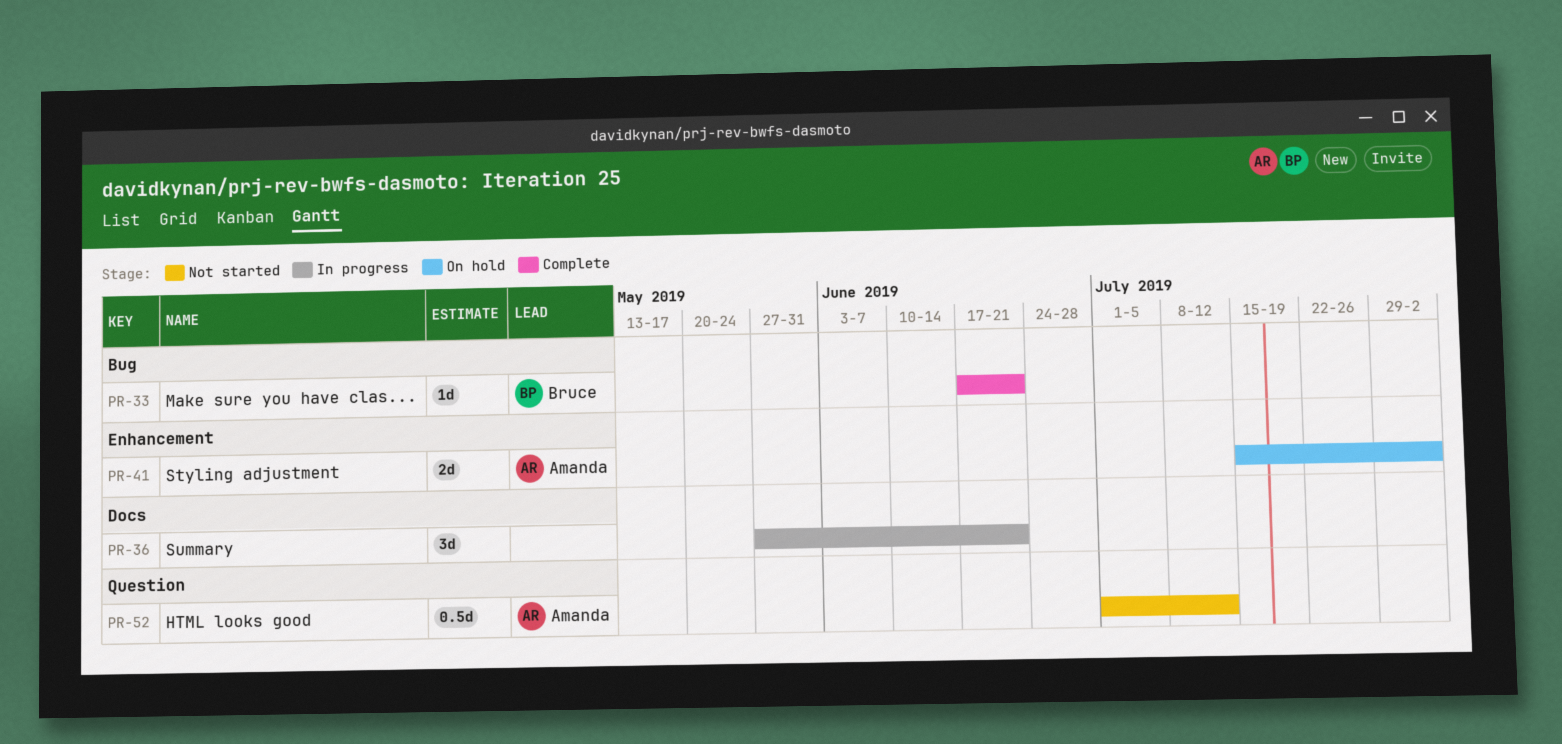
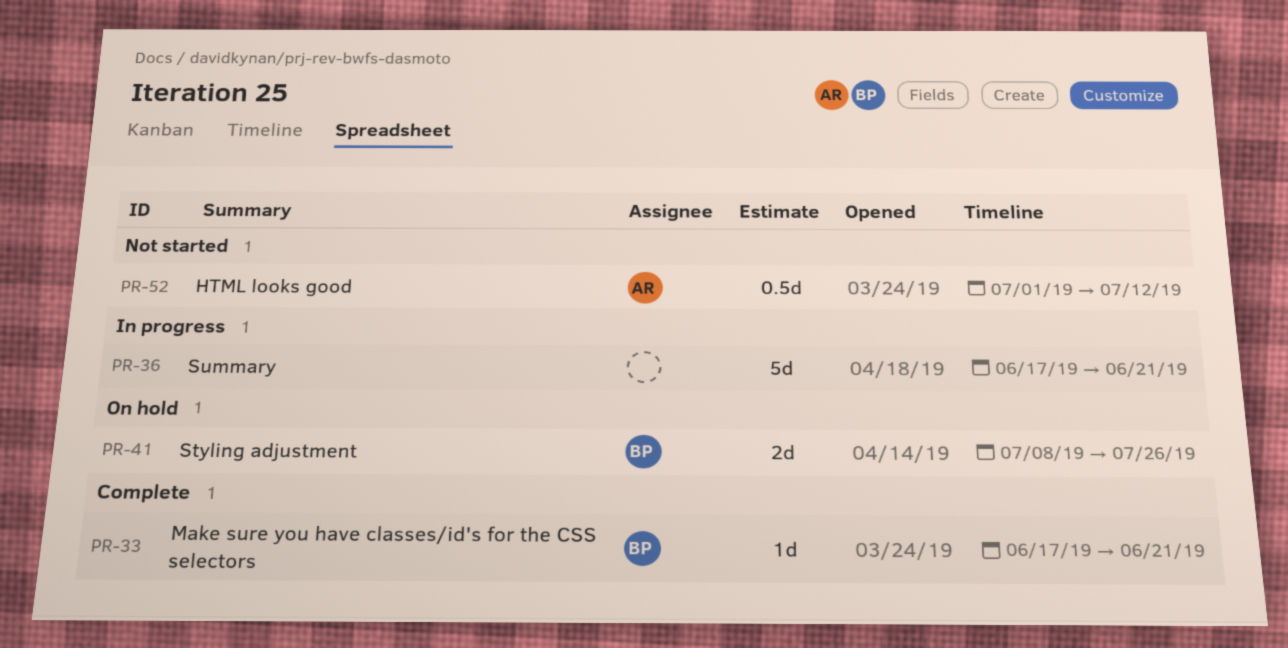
PR-36, estimate: 3d -> 5d
PR-36, start: May 27 -> Jun 17
PR-41, owner: Amanda -> Bruce
PR-41, start: Jul 15 -> Jul 8
PR-41, due: Aug 2 -> Jul 26

